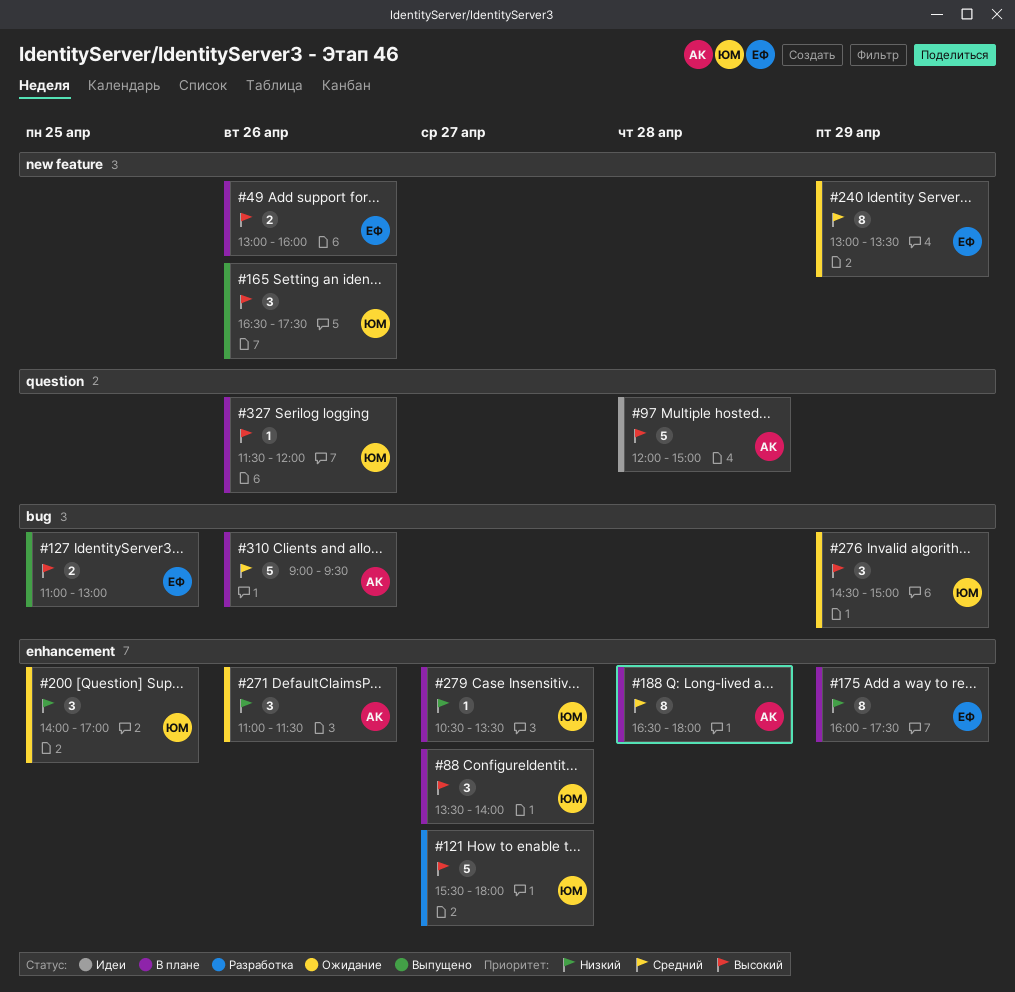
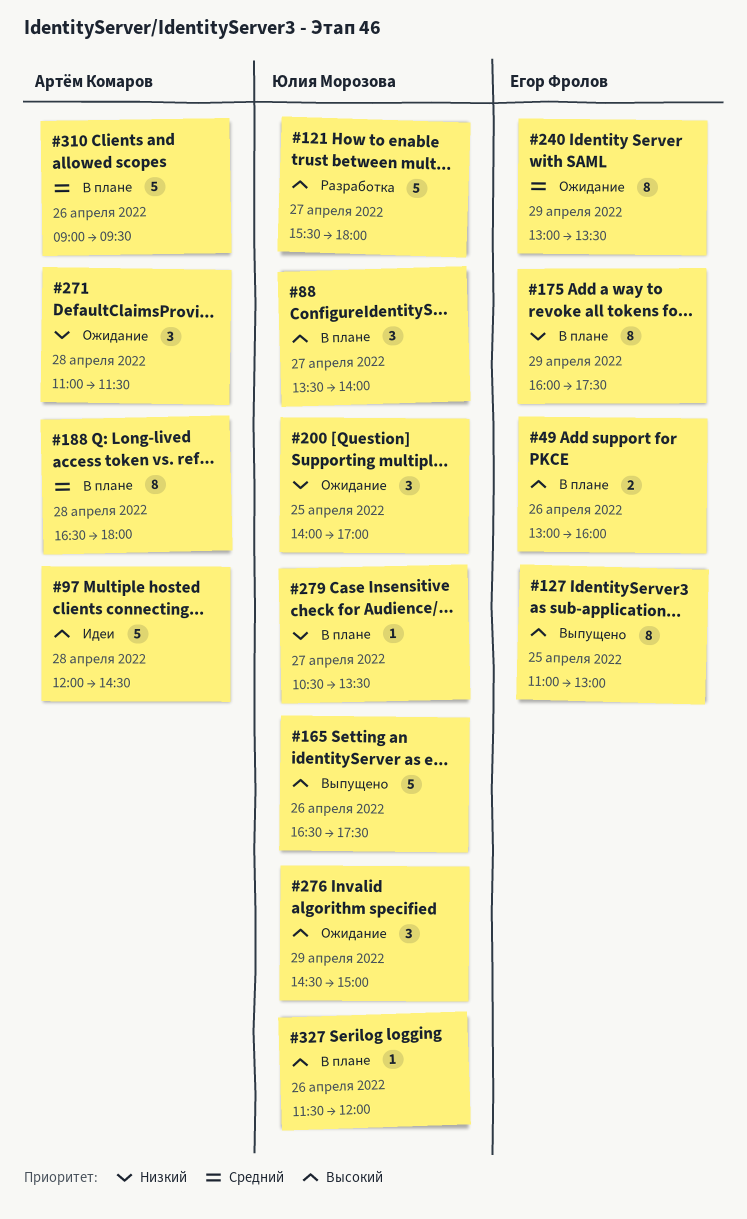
#97, ends: 15:00 -> 14:30
#127, estimate: 2 -> 8
#165, estimate: 3 -> 5
#271, day: Apr 26 -> Apr 28

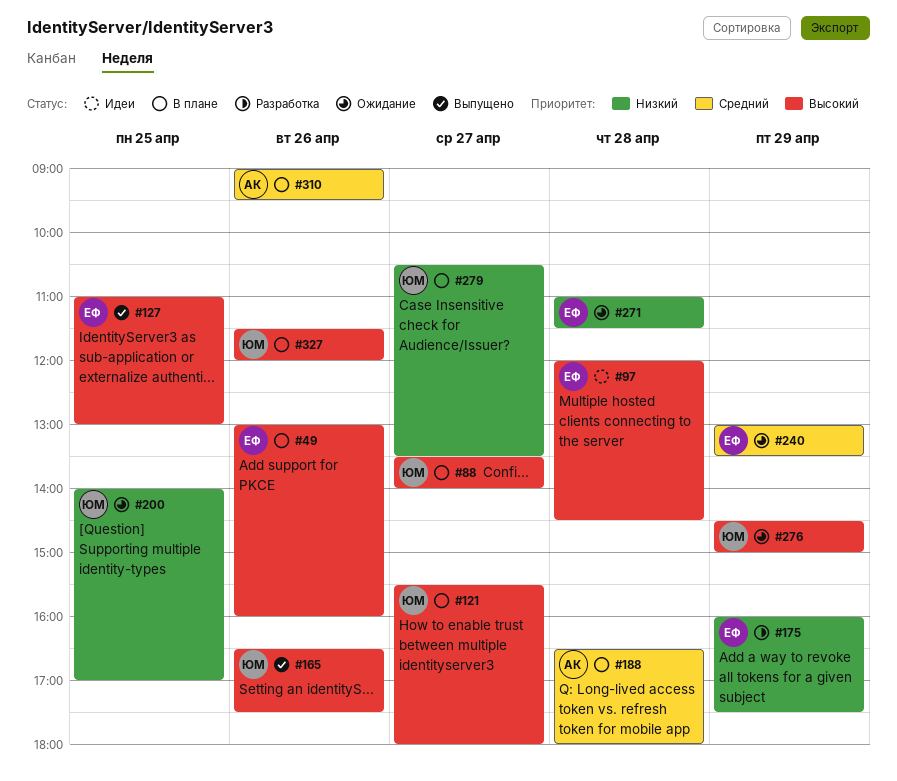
#97, owner: Артём Комаров -> Егор Фролов
#121, status: Разработка -> В плане
#175, status: В плане -> Разработка
#271, owner: Артём Комаров -> Егор Фролов

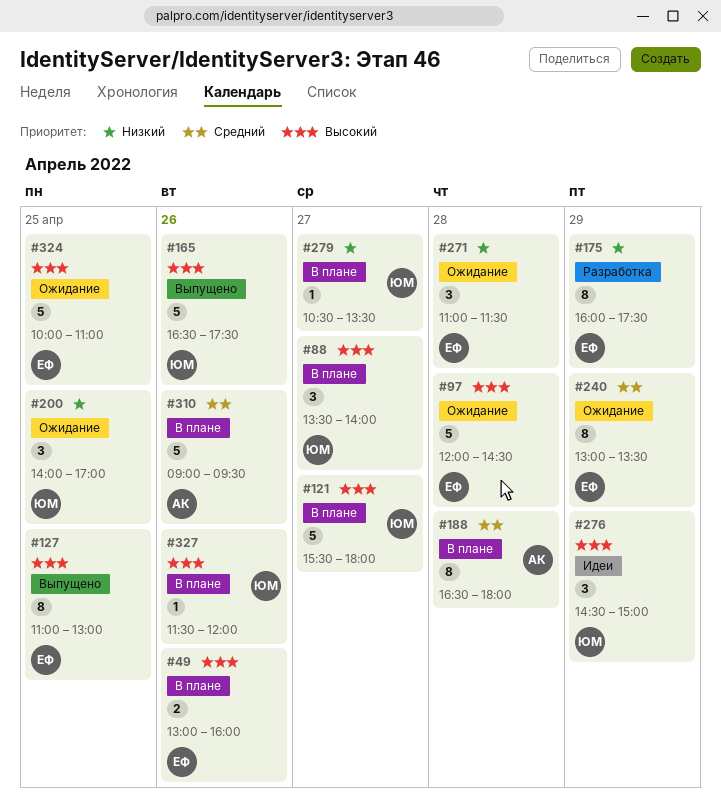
#97, status: Идеи -> Ожидание
#276, status: Ожидание -> Идеи
#324: none -> present

